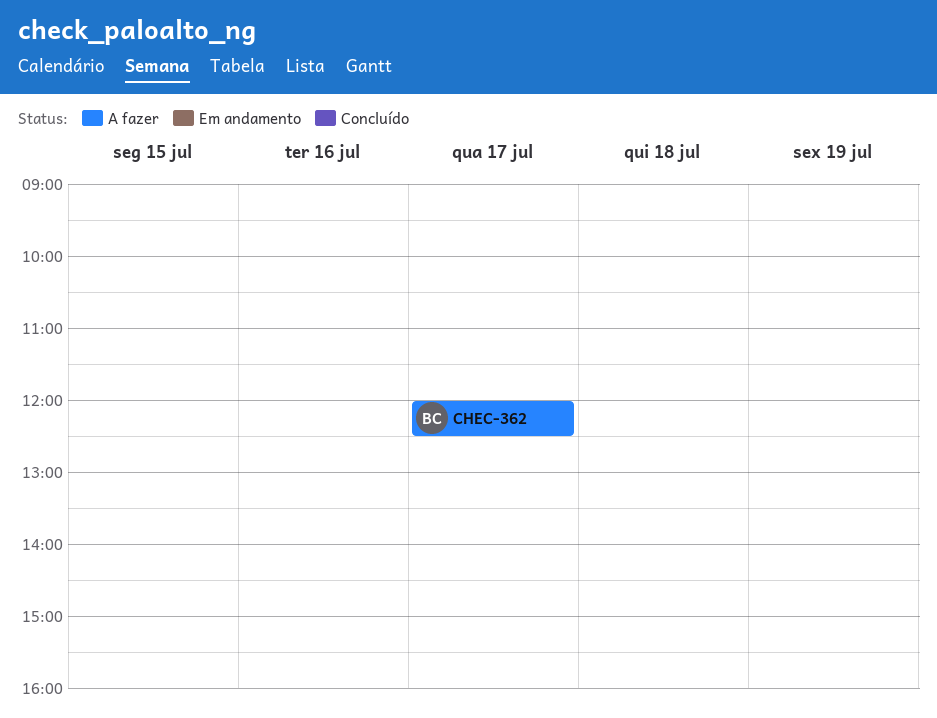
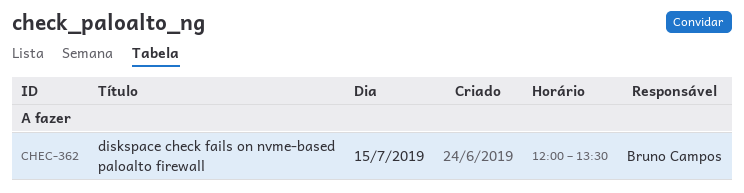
CHEC-362, day: Jul 17 -> Jul 15
CHEC-362, ends: 12:30 -> 13:30

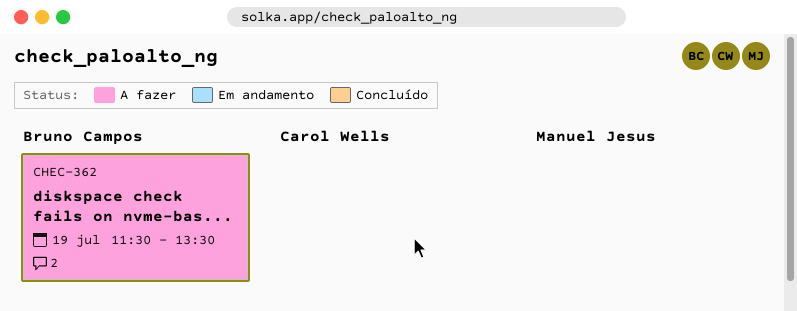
CHEC-362, day: Jul 15 -> Jul 19
CHEC-362, begins: 12:00 -> 11:30

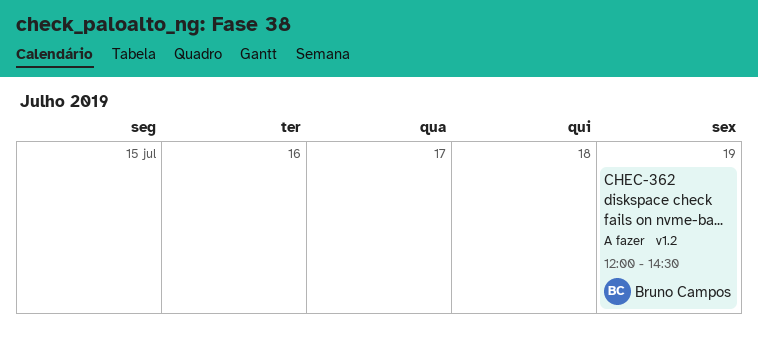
CHEC-362, begins: 11:30 -> 12:00
CHEC-362, ends: 13:30 -> 14:30

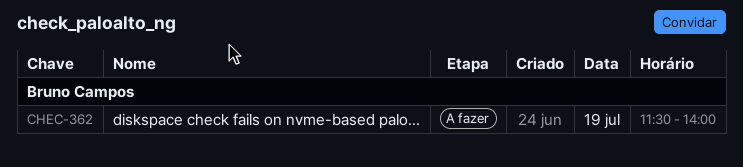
CHEC-362, begins: 12:00 -> 11:30
CHEC-362, ends: 14:30 -> 14:00

